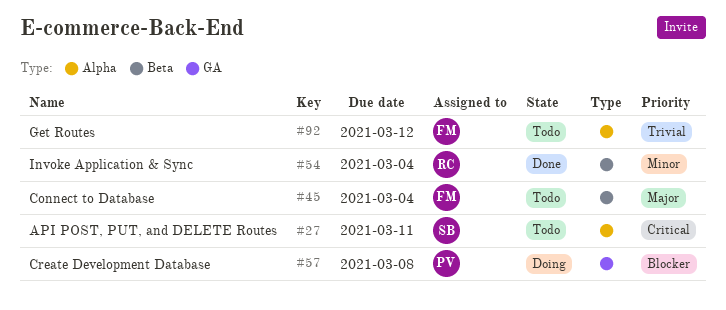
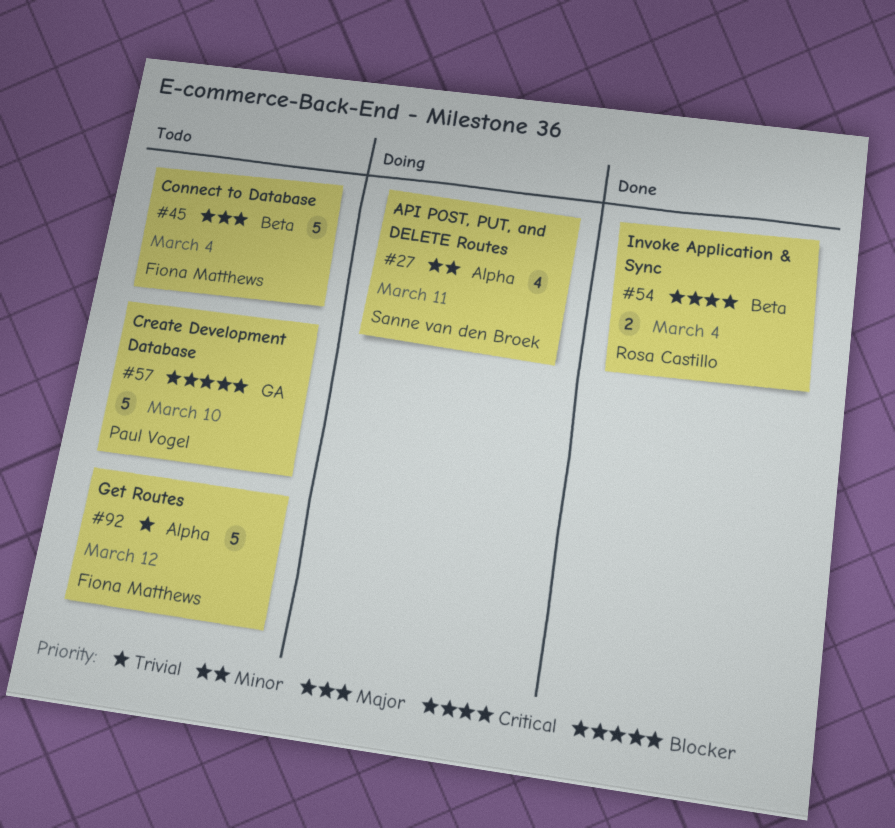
#27, status: Todo -> Doing
#27, priority: Critical -> Minor
#54, priority: Minor -> Critical
#57, status: Doing -> Todo
#57, due: Mar 8 -> Mar 10

